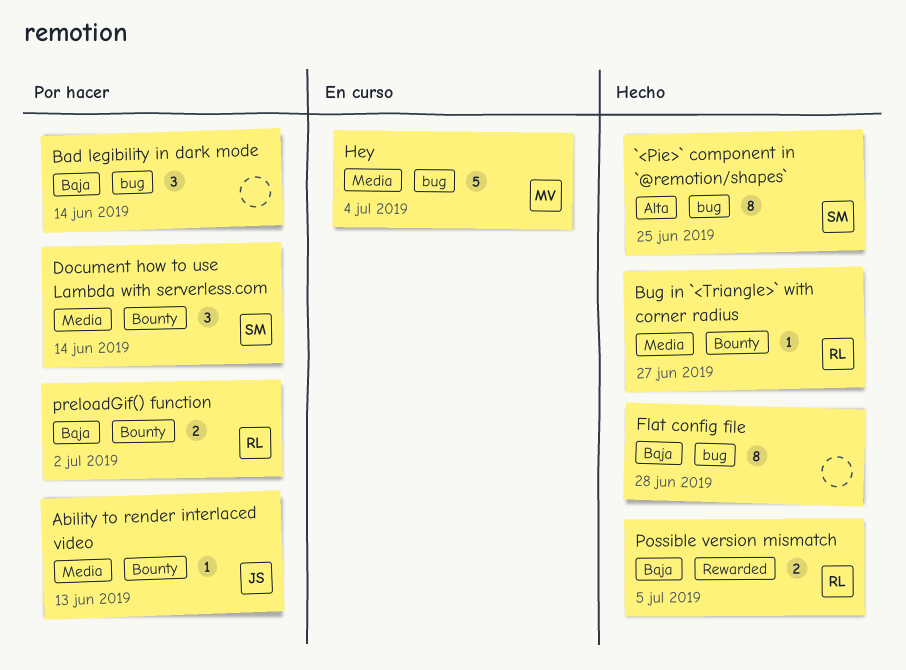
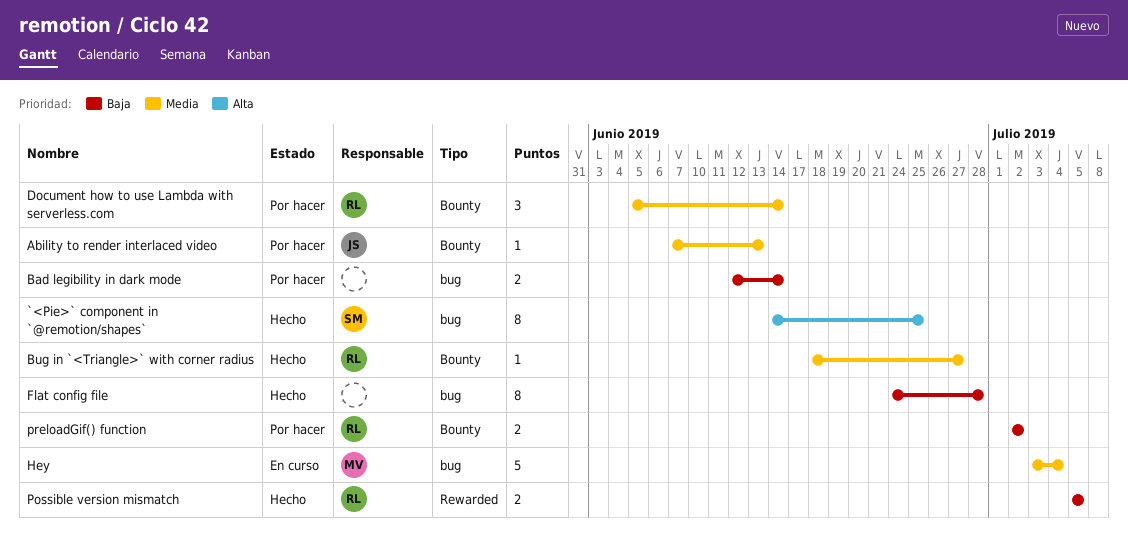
Bad legibility in dark mode, estimate: 3 -> 2
Document how to use Lambda with serverless.com, owner: SM -> RL

